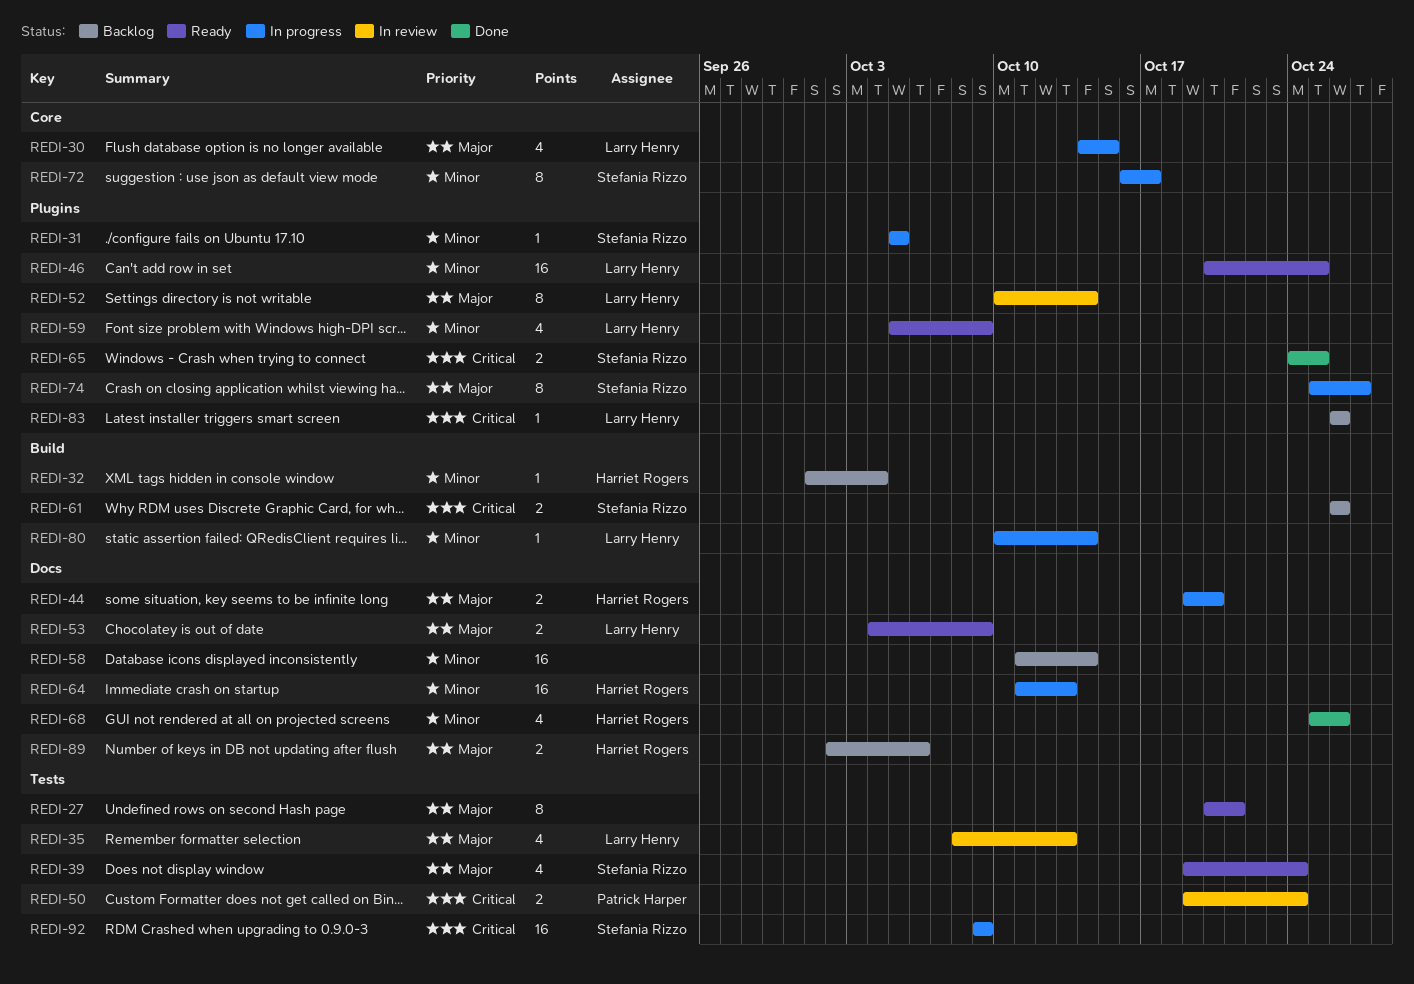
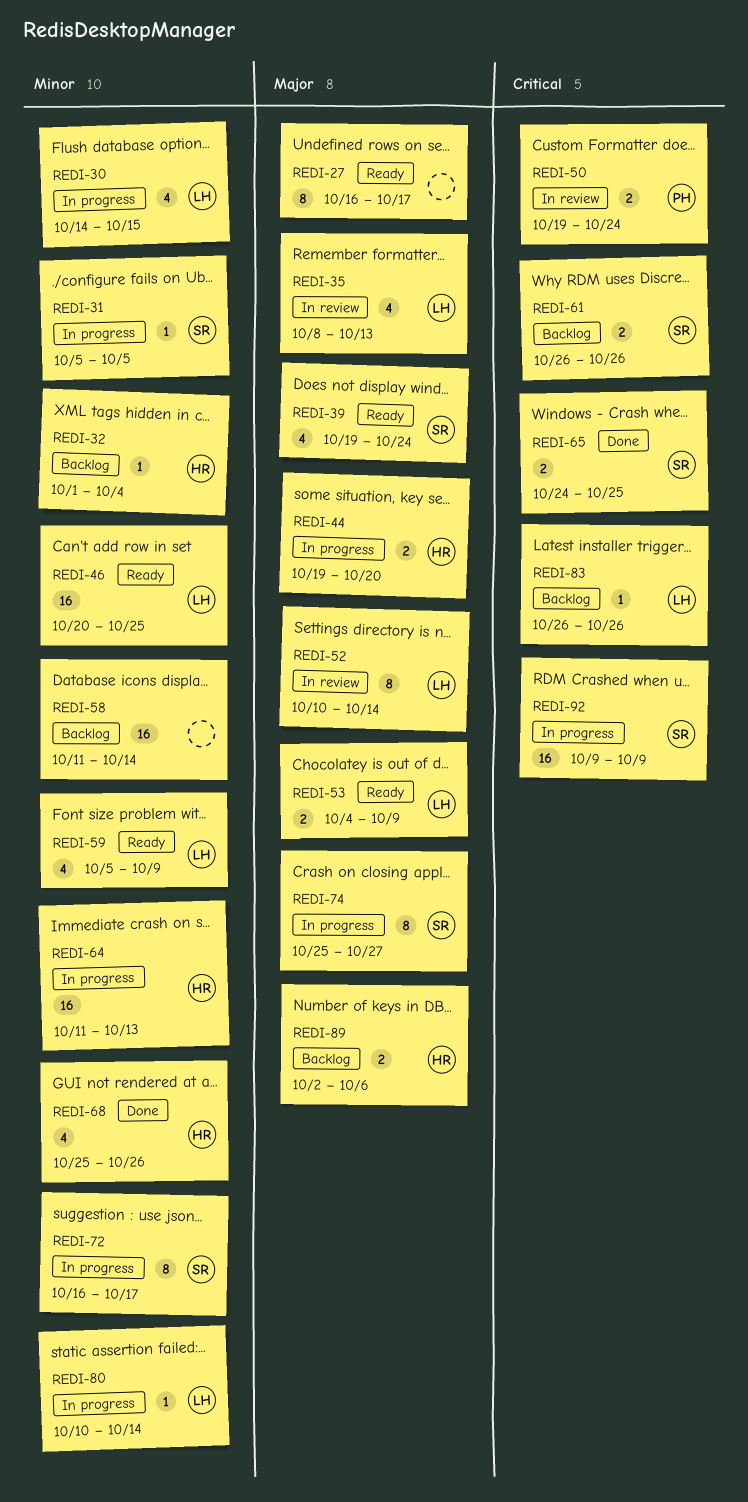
REDI-27, start: Oct 20 -> Oct 16
REDI-27, due: Oct 21 -> Oct 17
REDI-30, priority: Major -> Minor

